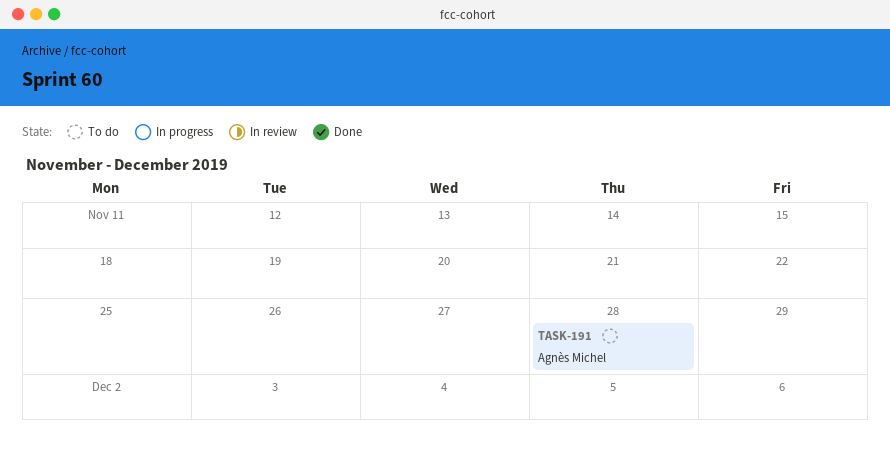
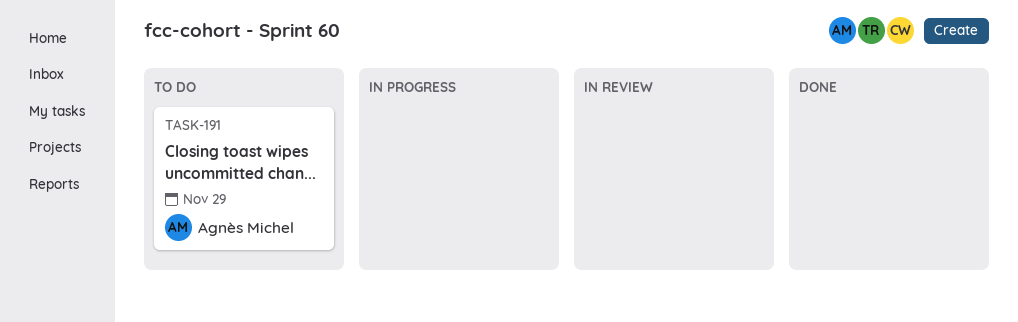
TASK-191, due: Nov 28 -> Nov 29

